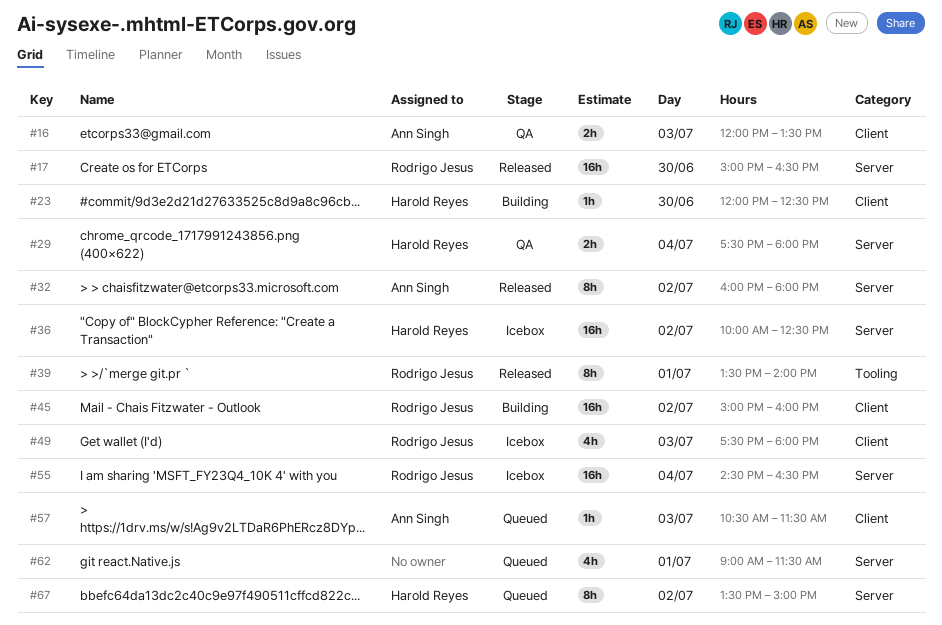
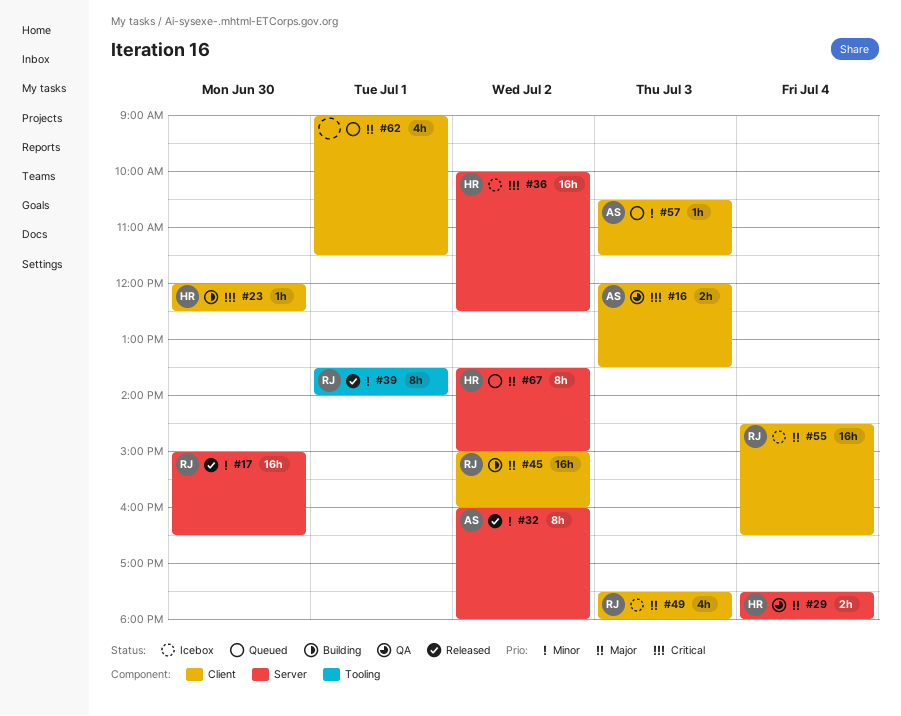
#55, label: Server -> Client
#62, label: Server -> Client

